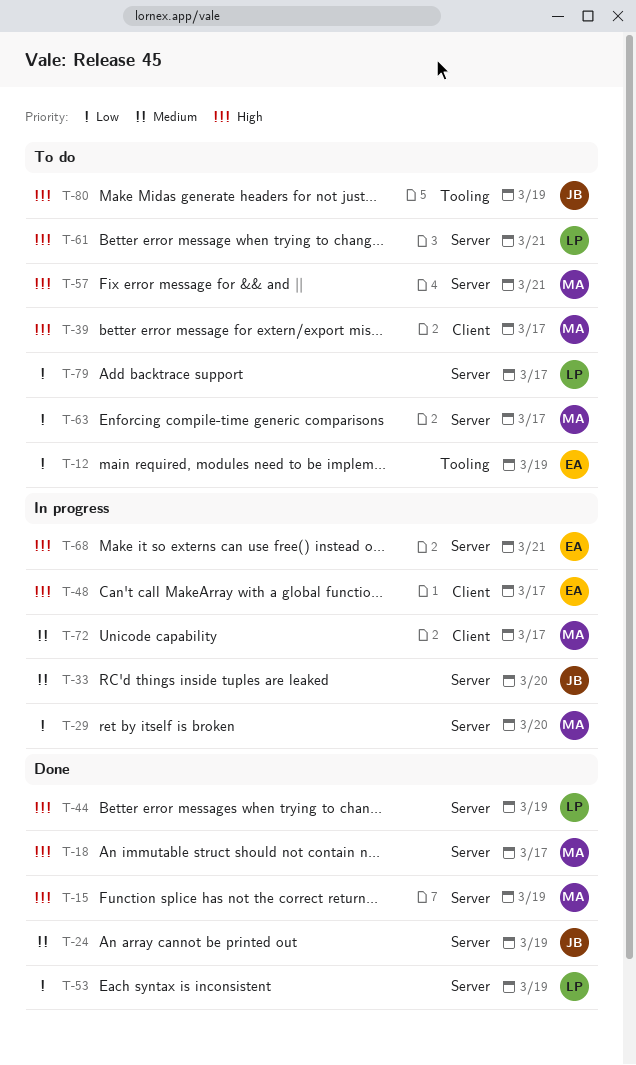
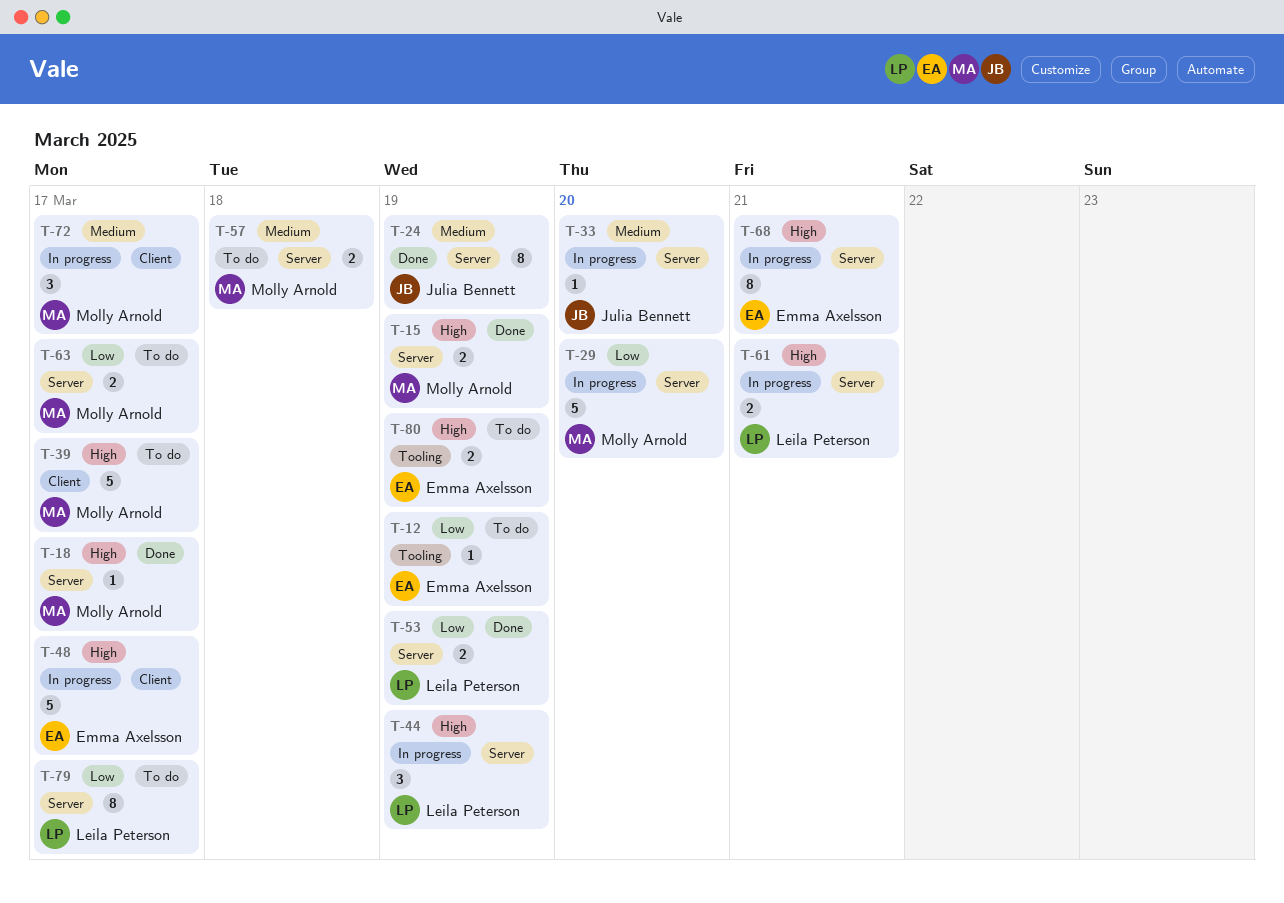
T-44, status: Done -> In progress
T-57, priority: High -> Medium
T-57, due: Mar 21 -> Mar 18
T-61, status: To do -> In progress
T-80, owner: Julia Bennett -> Emma Axelsson

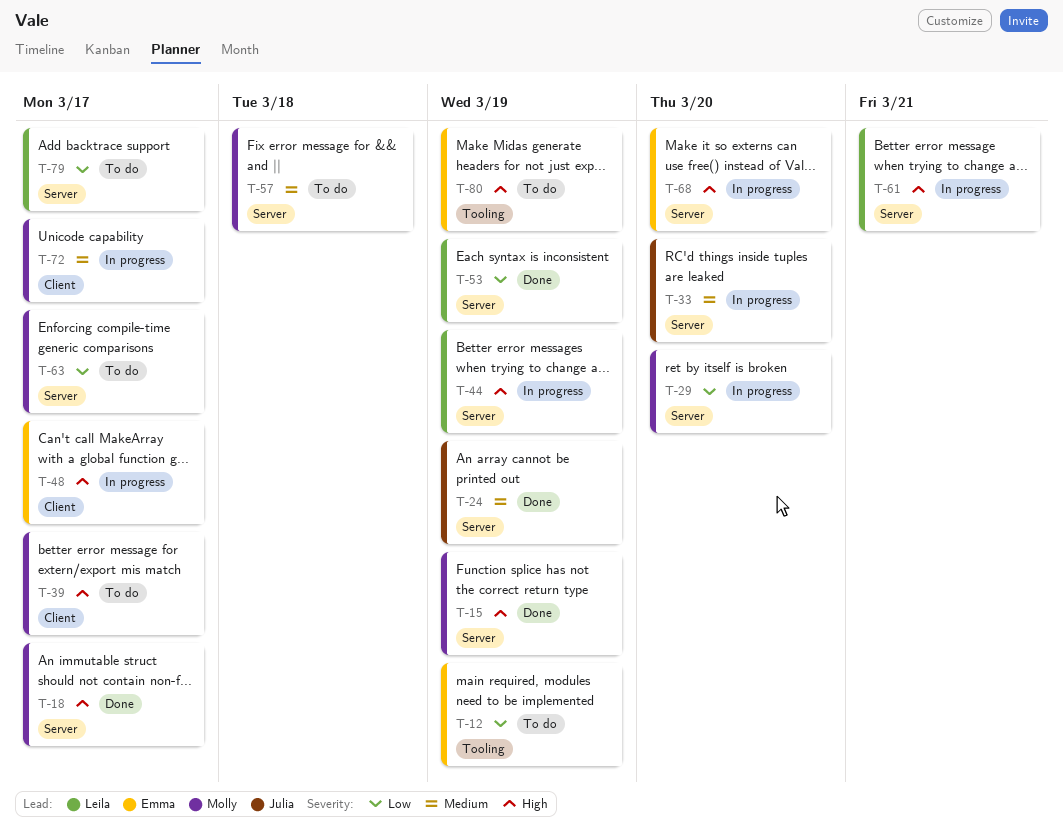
T-68, due: Mar 21 -> Mar 20

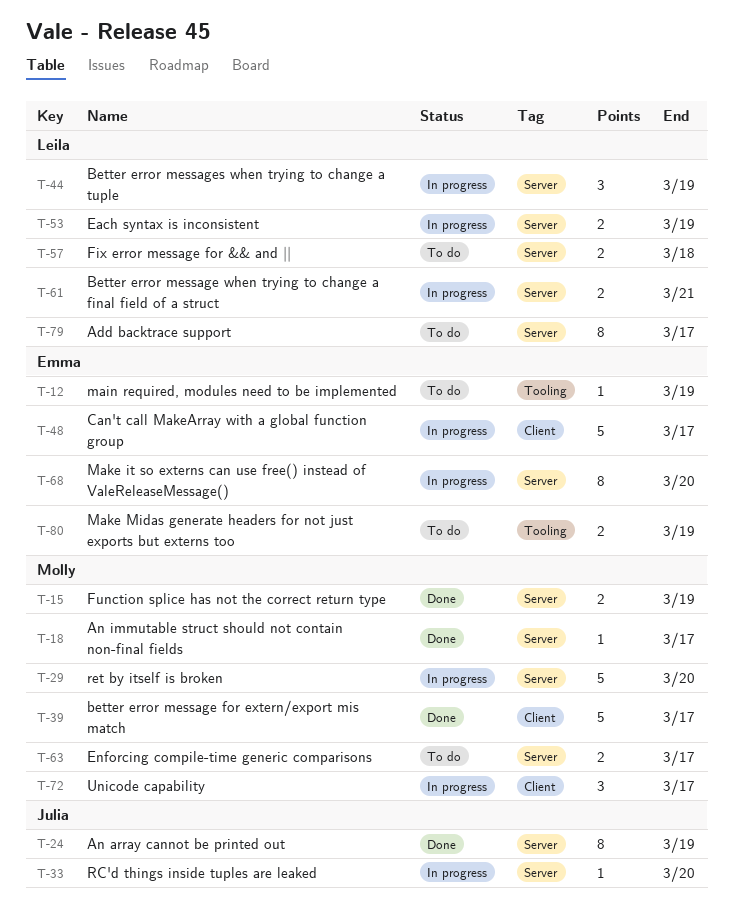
T-39, status: To do -> Done
T-53, status: Done -> In progress
T-57, owner: Molly -> Leila

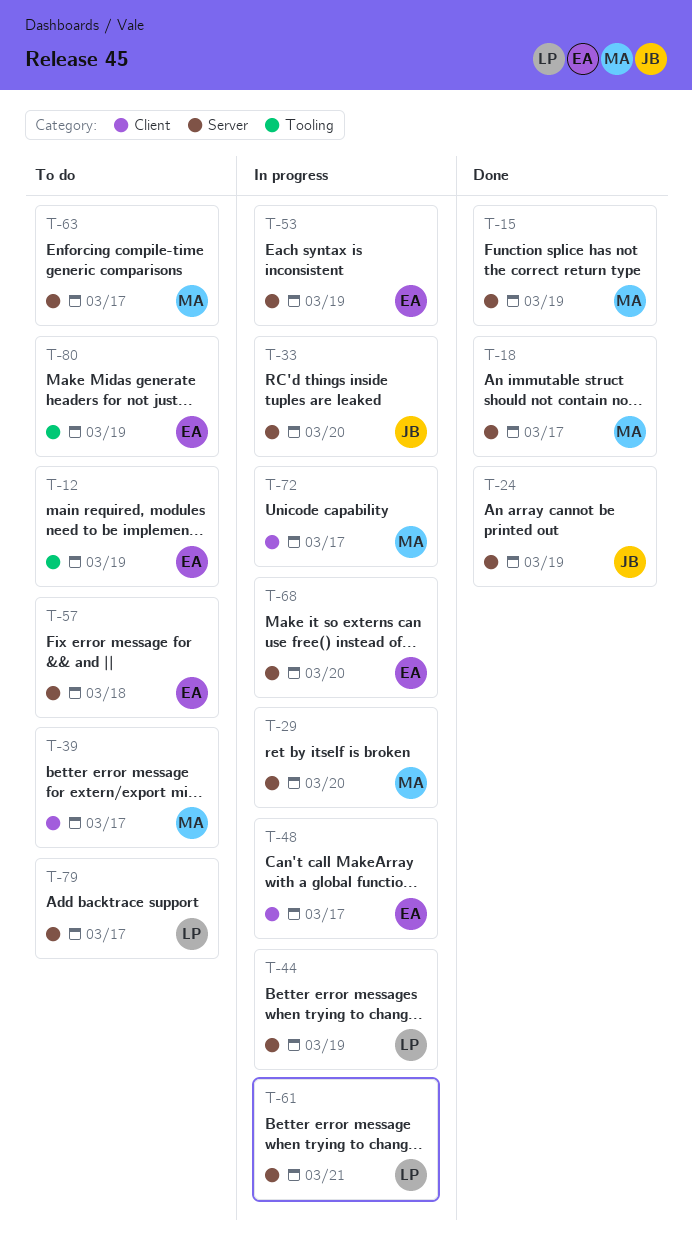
T-39, status: Done -> To do
T-53, owner: Leila -> Emma
T-57, owner: Leila -> Emma

